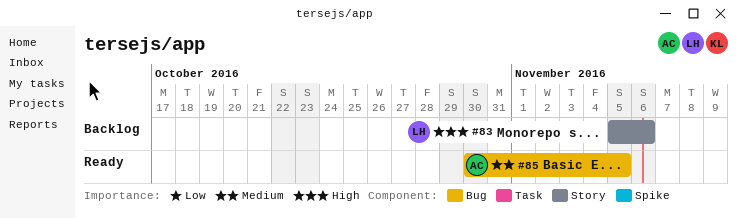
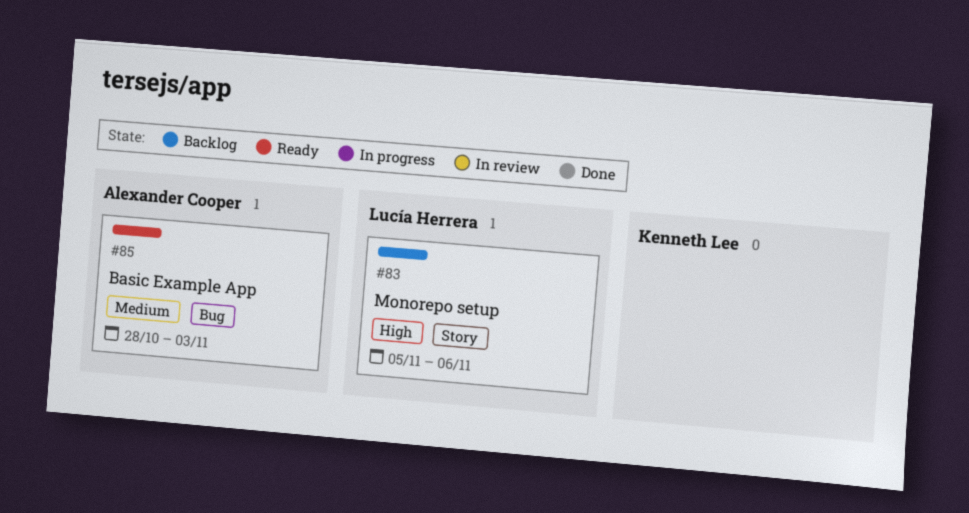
#85, start: Oct 30 -> Oct 28
#85, due: Nov 5 -> Nov 3

